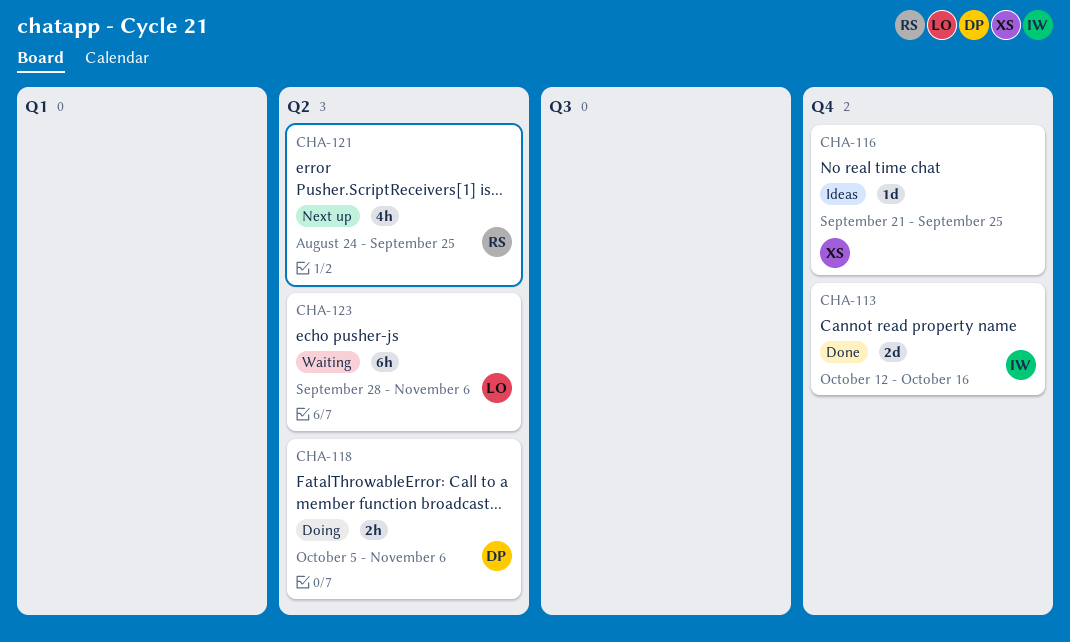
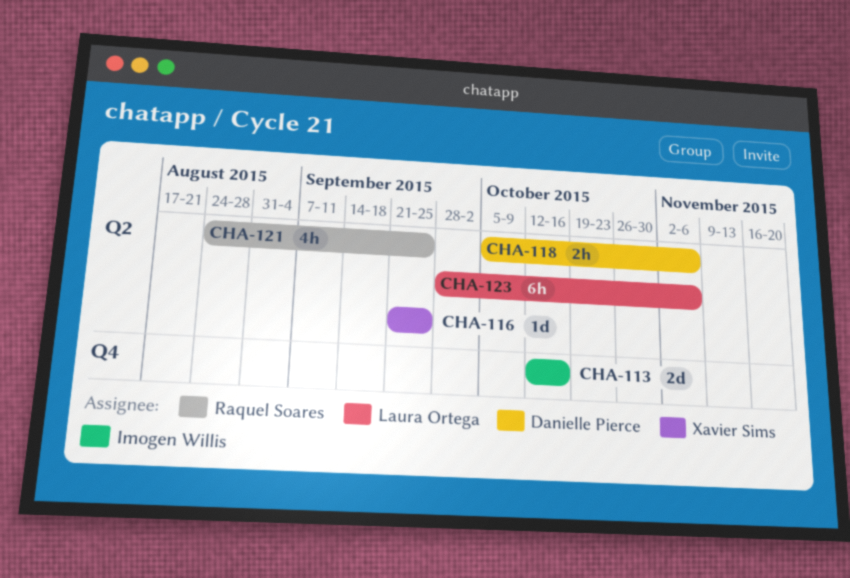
CHA-116, label: Q4 -> Q2

